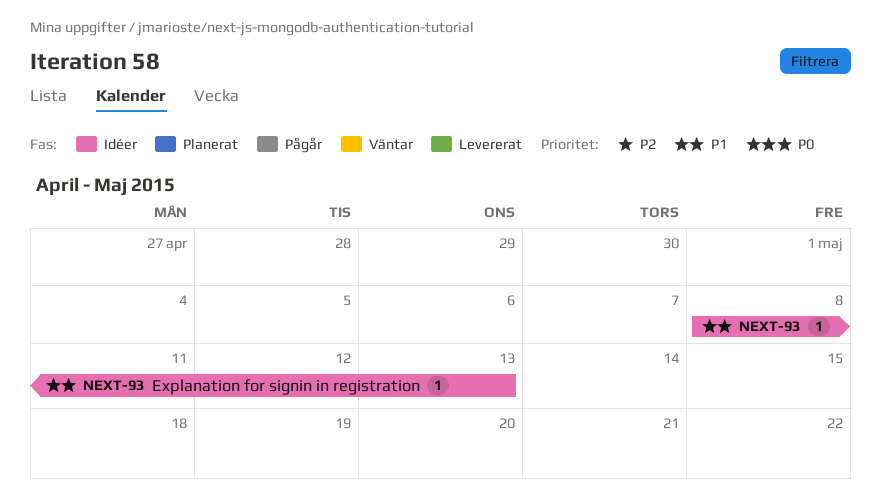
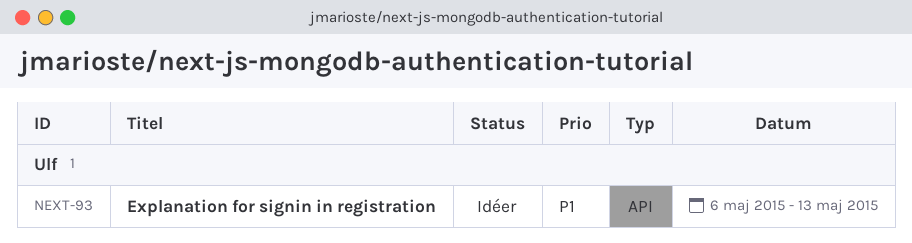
NEXT-93, start: May 8 -> May 6

